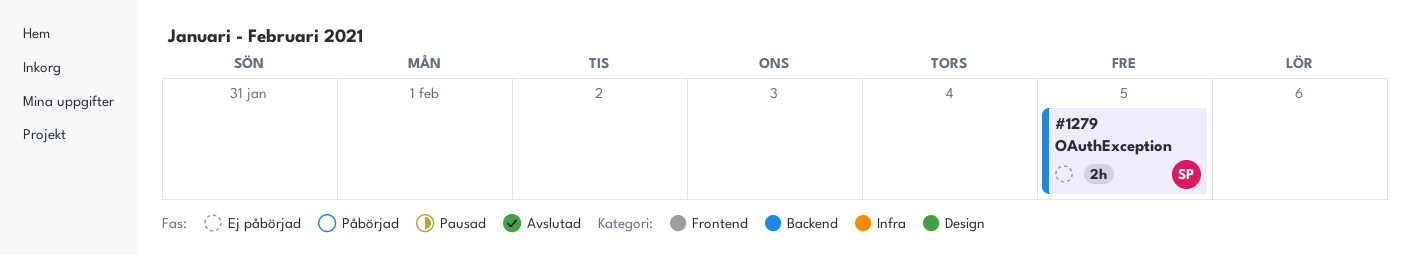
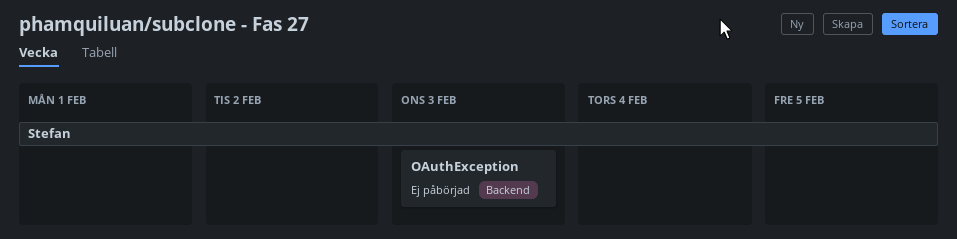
OAuthException, due: Feb 5 -> Feb 3

